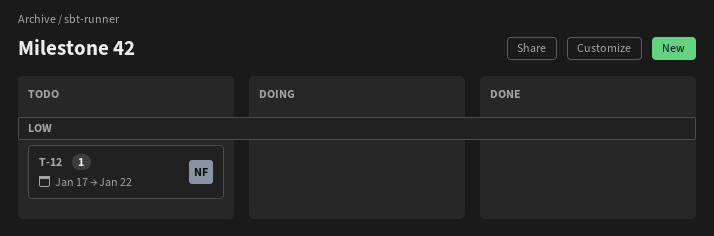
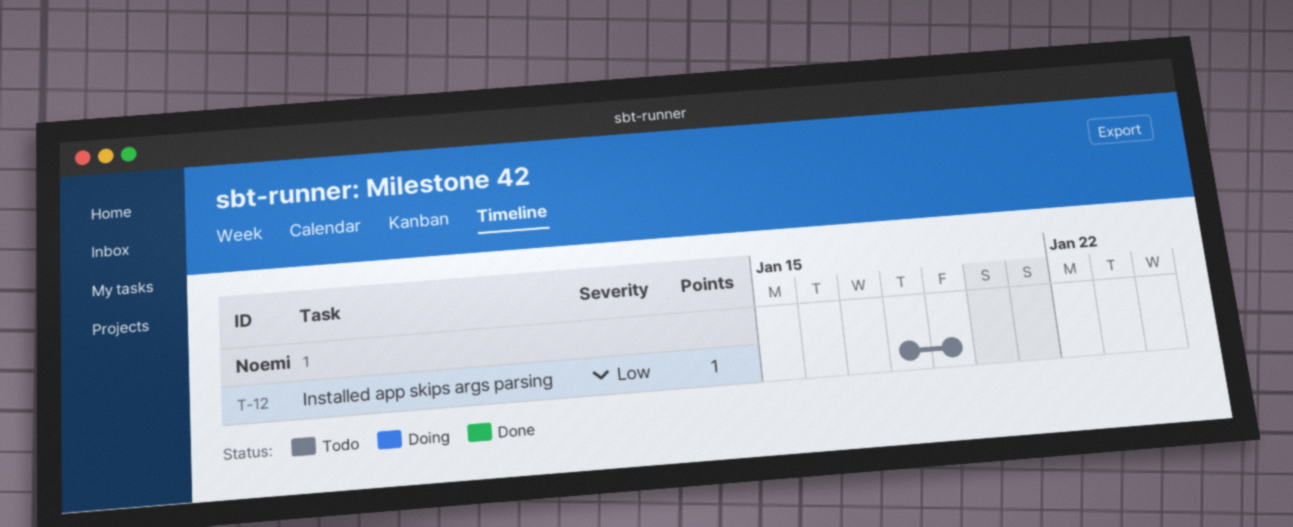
T-12, start: Jan 17 -> Jan 18
T-12, due: Jan 22 -> Jan 19

